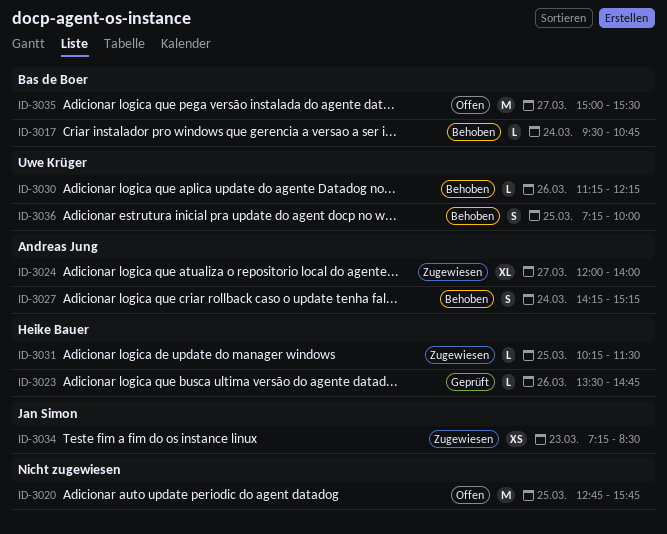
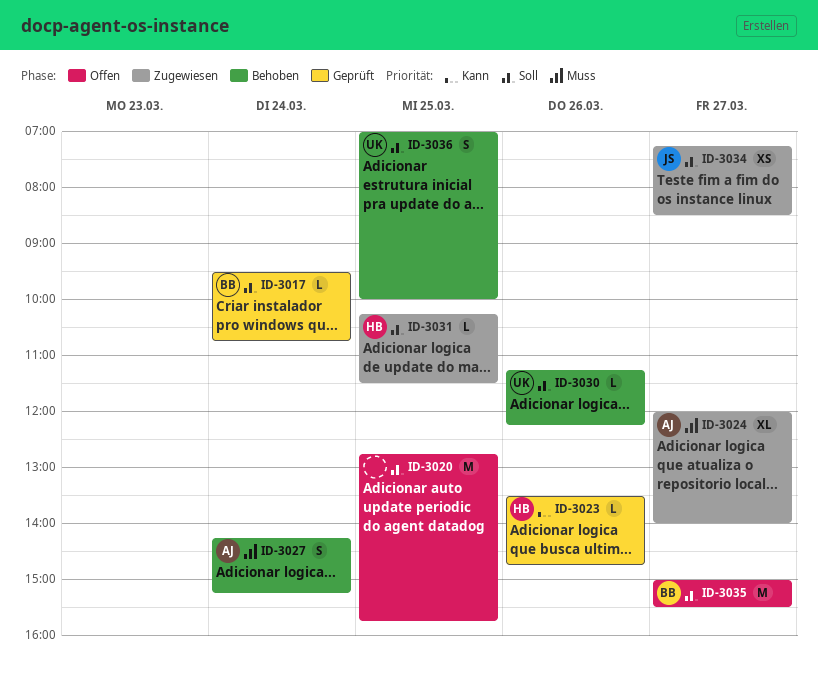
ID-3017, status: Behoben -> Geprüft
ID-3034, day: Mar 23 -> Mar 27
ID-3036, begins: 07:15 -> 07:00

